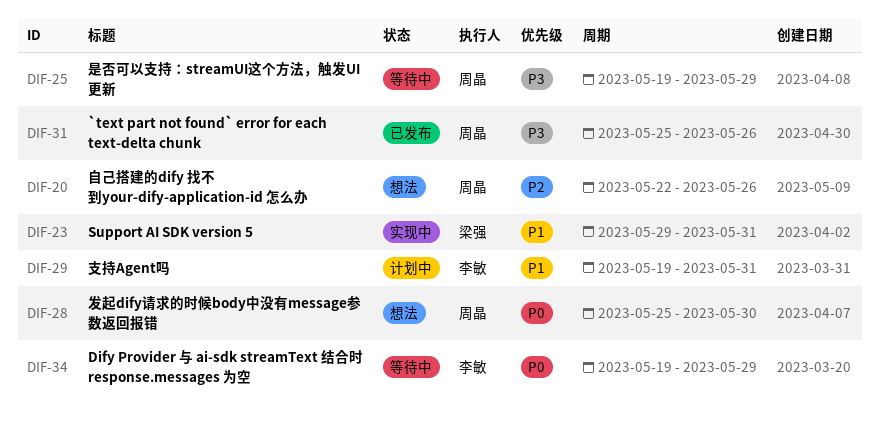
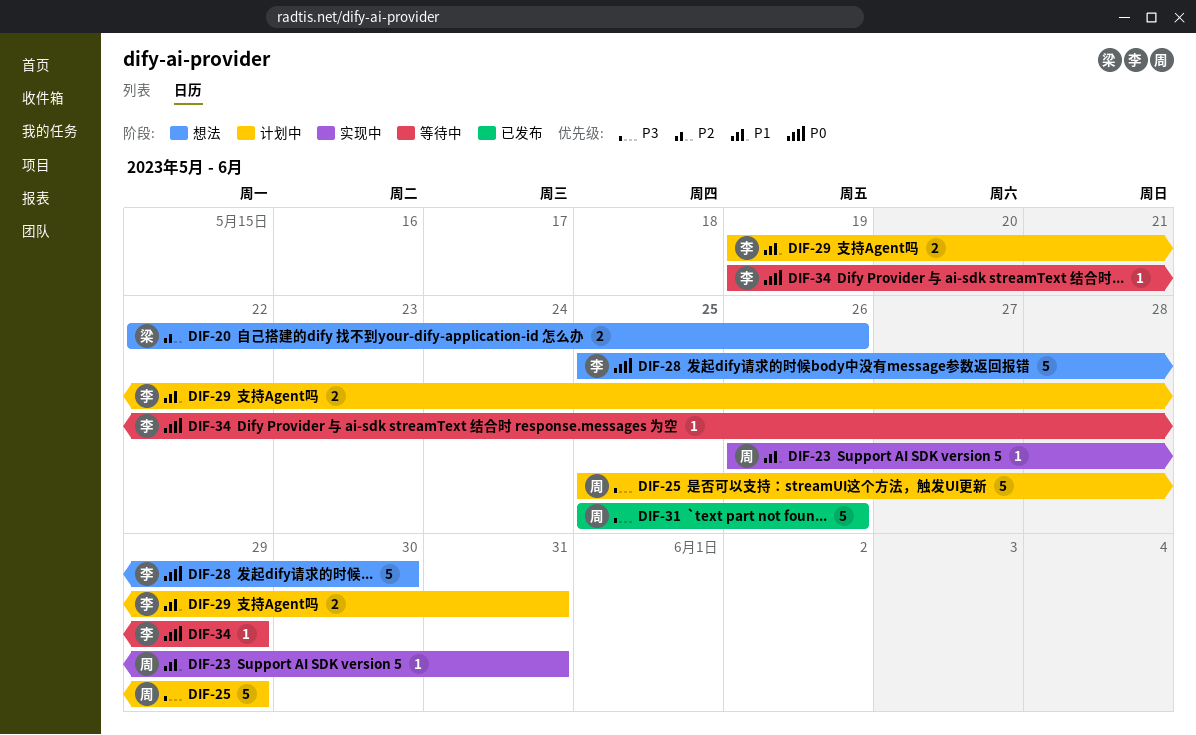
DIF-20, owner: 周晶 -> 梁强
DIF-23, owner: 梁强 -> 周晶
DIF-23, start: May 29 -> May 26
DIF-25, status: 等待中 -> 计划中
DIF-25, start: May 19 -> May 25
DIF-28, owner: 周晶 -> 李敏

